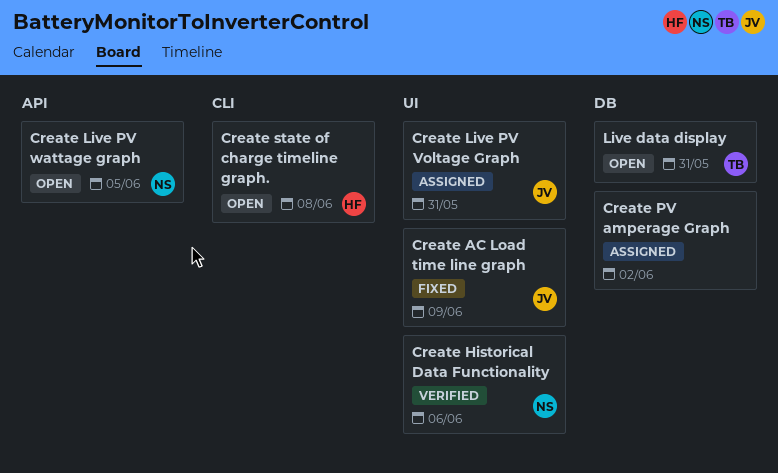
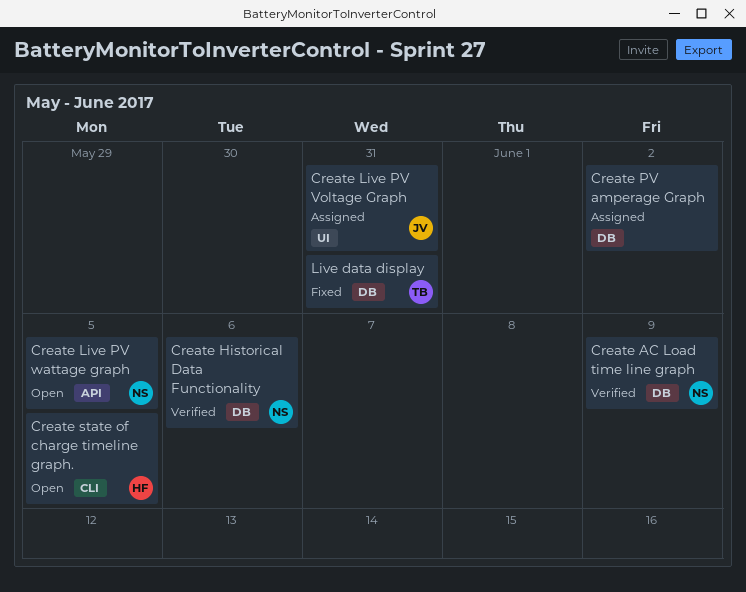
Create AC Load time line graph, status: Fixed -> Verified
Create AC Load time line graph, owner: JV -> NS
Create AC Load time line graph, label: UI -> DB
Create Historical Data Functionality, label: UI -> DB
Create state of charge timeline graph., due: Jun 8 -> Jun 5
Live data display, status: Open -> Fixed

